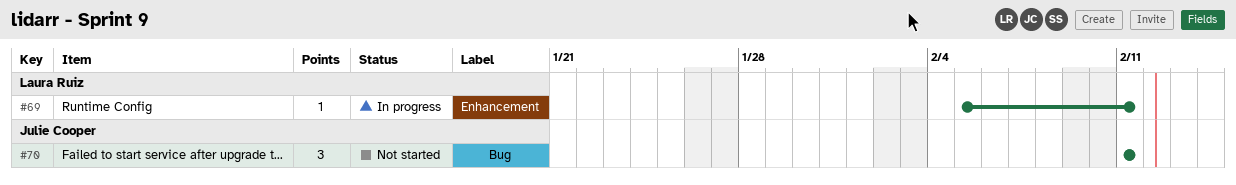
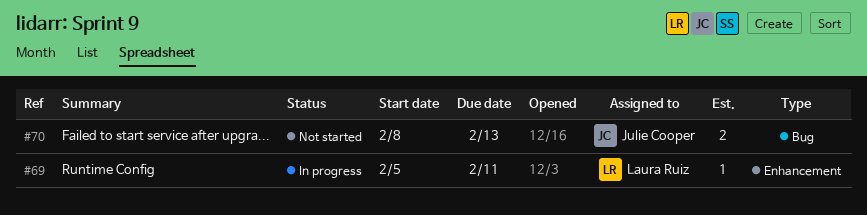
#70, estimate: 3 -> 2
#70, start: Feb 11 -> Feb 8
#70, due: Feb 11 -> Feb 13

